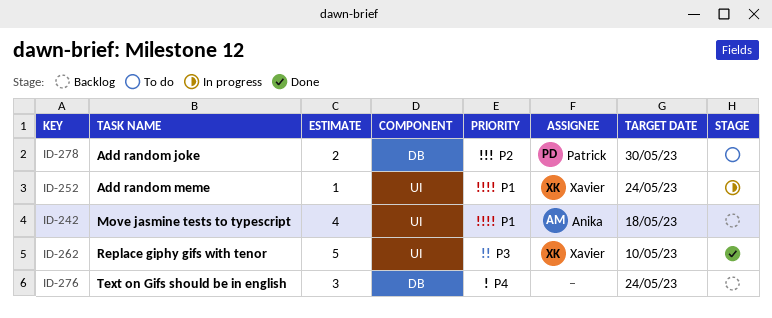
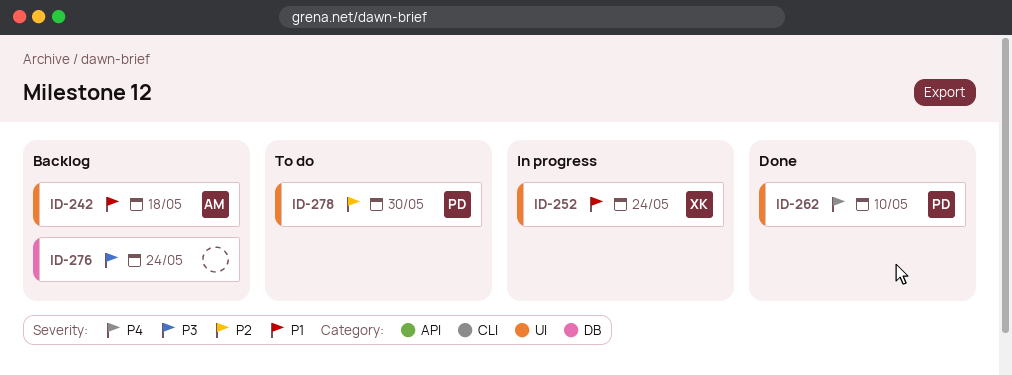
ID-262, owner: Xavier -> Patrick
ID-262, priority: P3 -> P4
ID-276, priority: P4 -> P3
ID-278, label: DB -> UI

